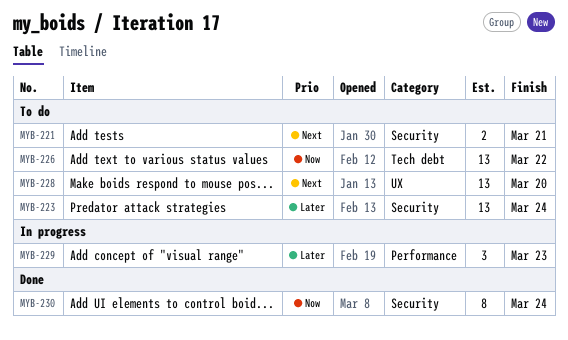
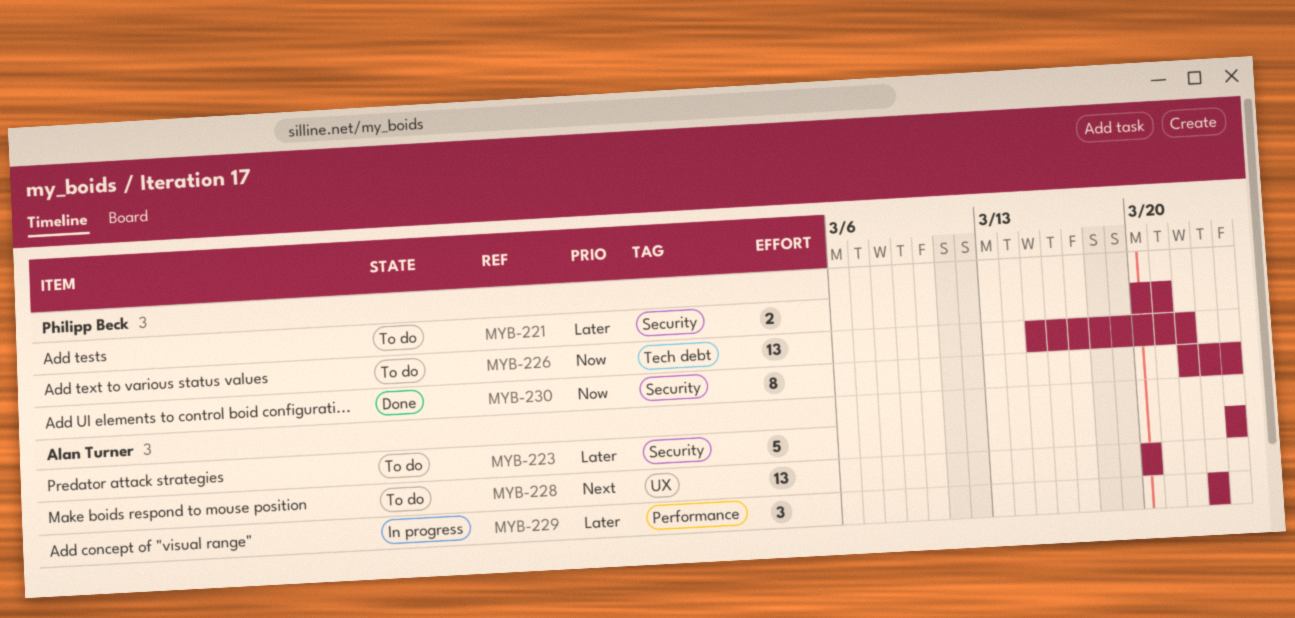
MYB-221, priority: Next -> Later
MYB-223, estimate: 13 -> 5

